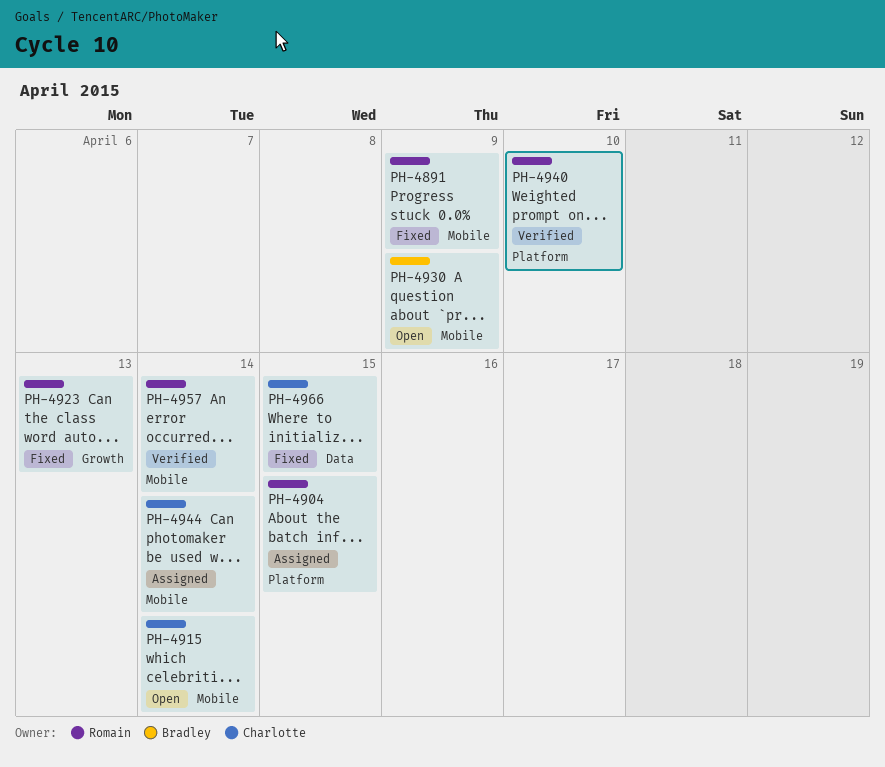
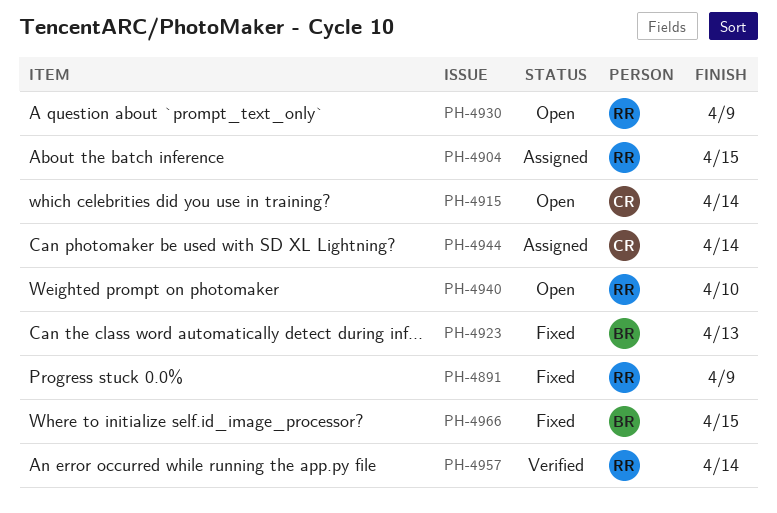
PH-4923, owner: Romain -> Bradley
PH-4930, owner: Bradley -> Romain
PH-4940, status: Verified -> Open
PH-4966, owner: Charlotte -> Bradley

